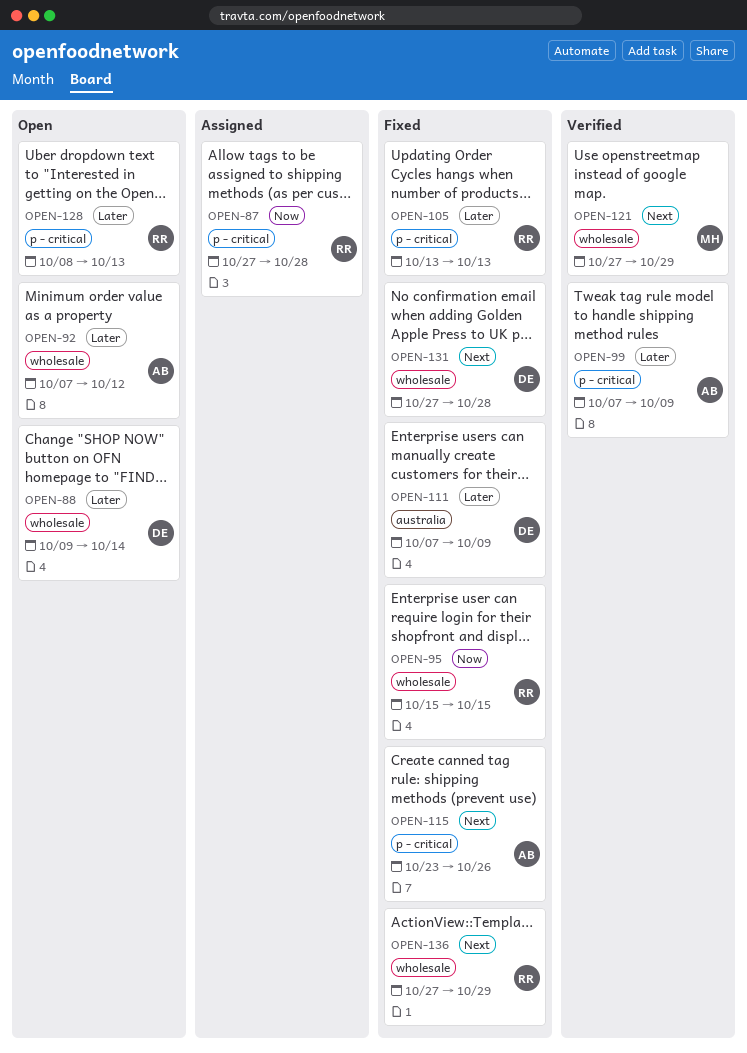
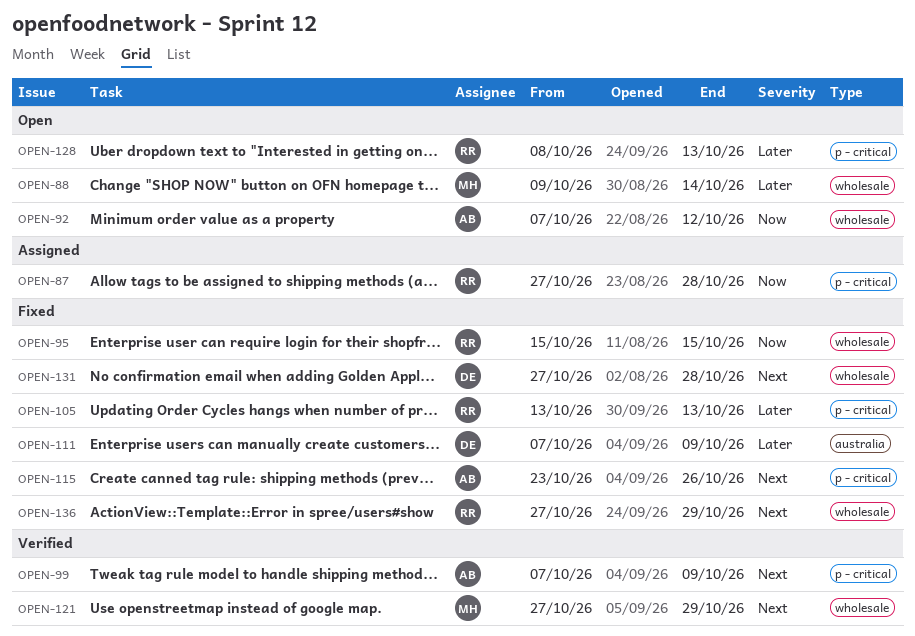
OPEN-88, owner: DE -> MH
OPEN-92, priority: Later -> Now
OPEN-99, priority: Later -> Next

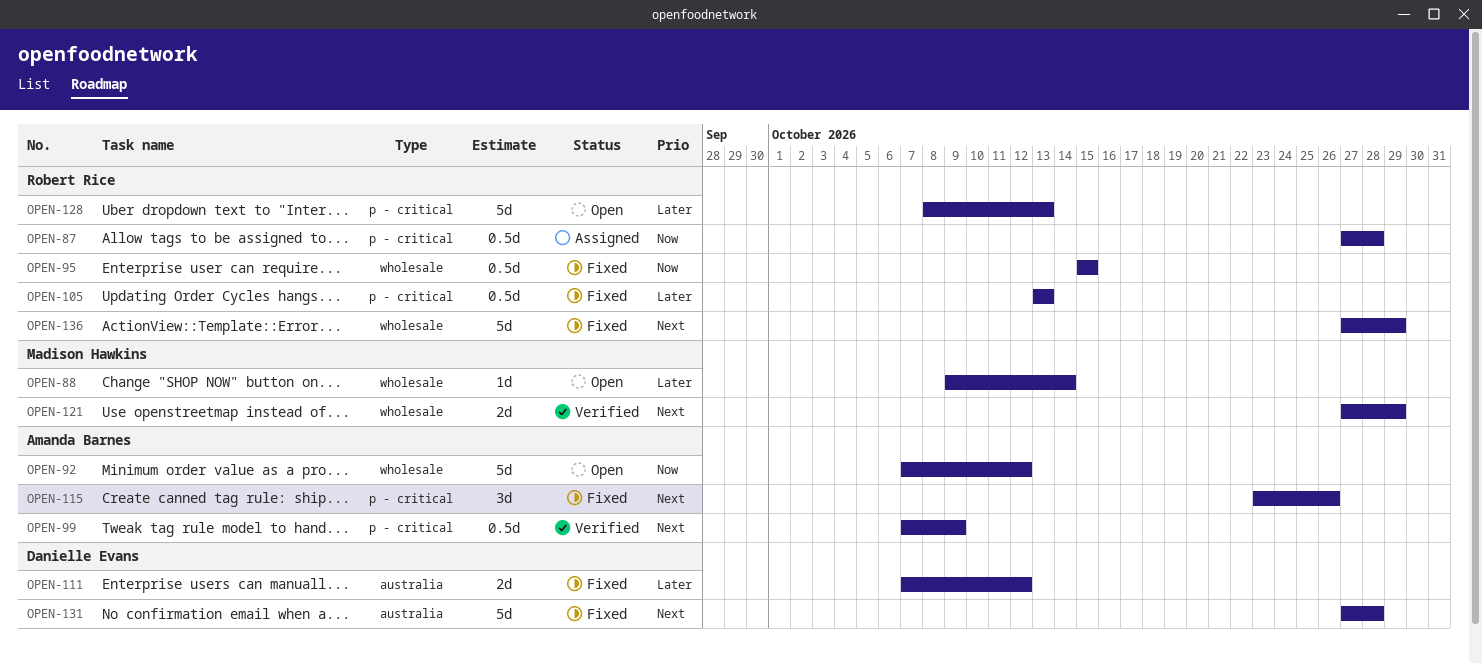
OPEN-111, due: Oct 9 -> Oct 12
OPEN-131, label: wholesale -> australia

